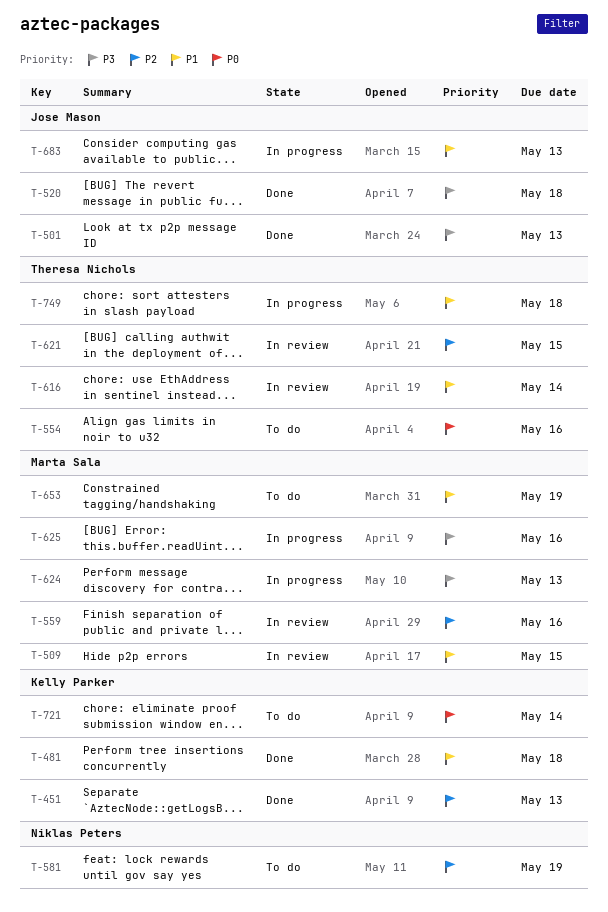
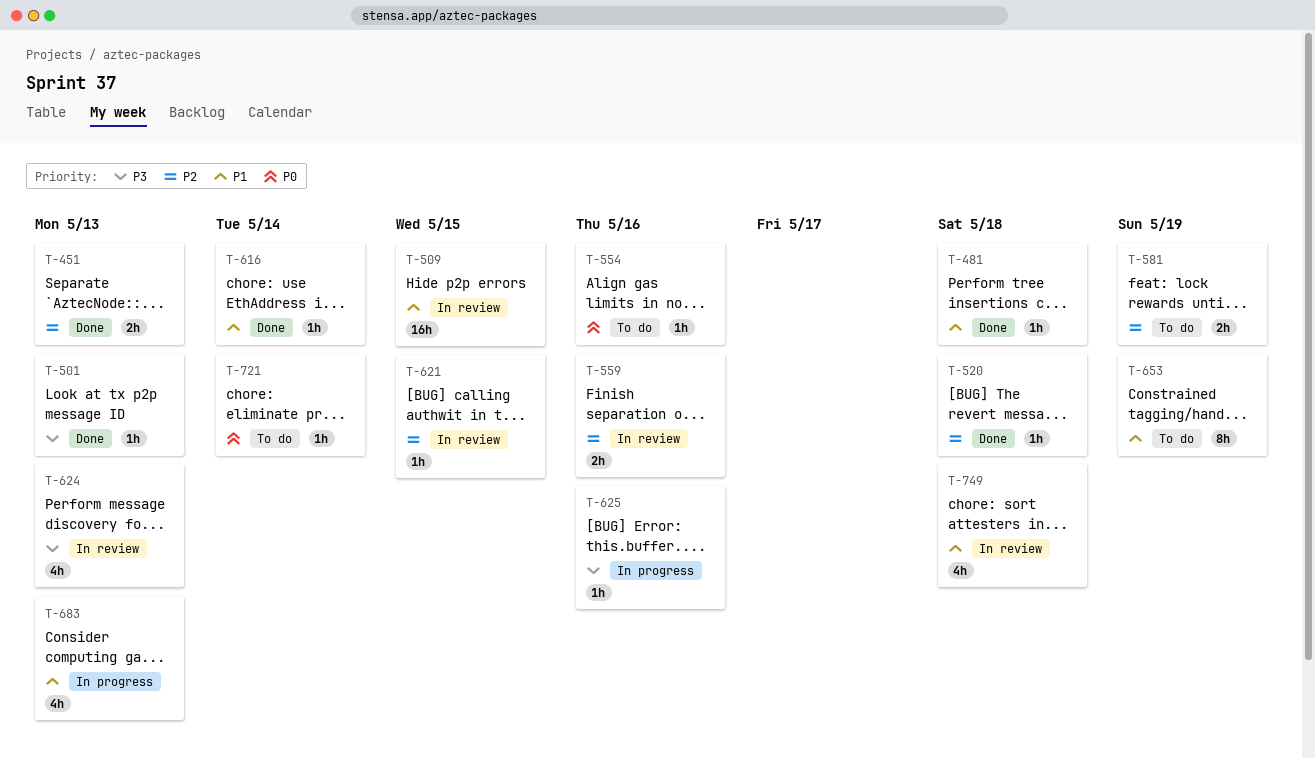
T-520, priority: P3 -> P2
T-616, status: In review -> Done
T-624, status: In progress -> In review
T-749, status: In progress -> In review

